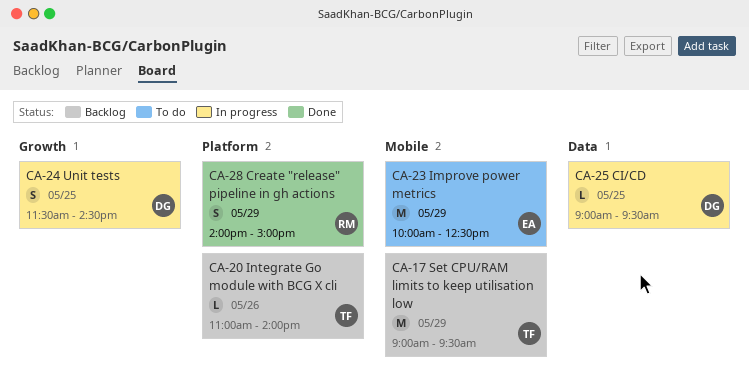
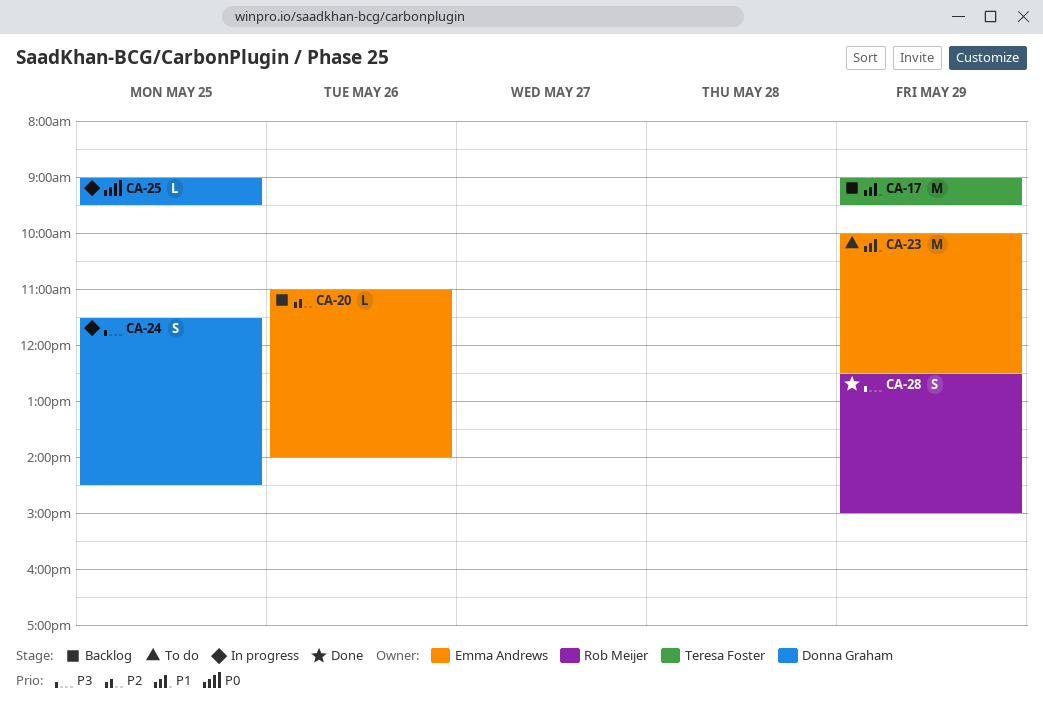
CA-20, owner: Teresa Foster -> Emma Andrews
CA-28, begins: 14:00 -> 12:30

